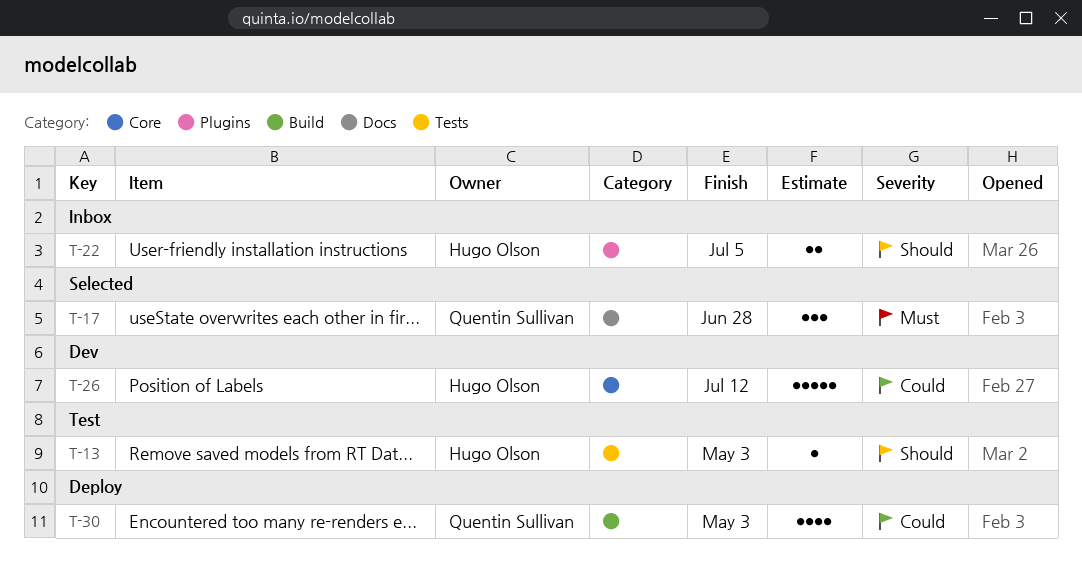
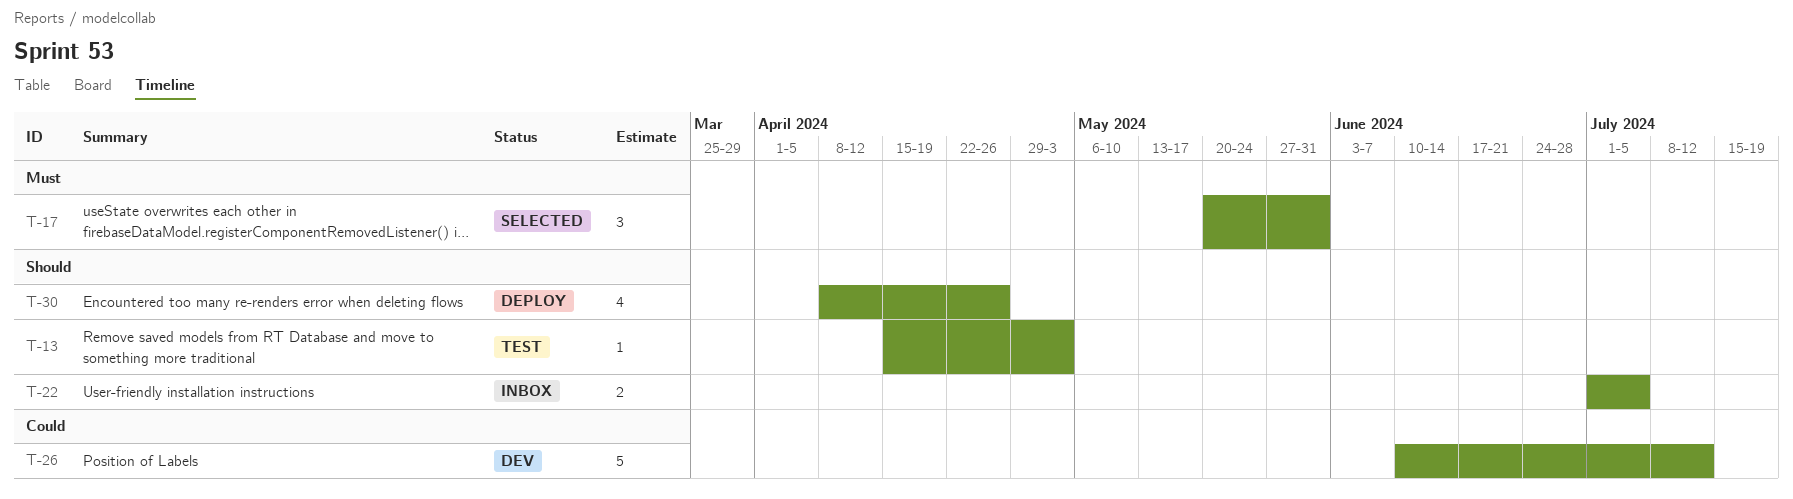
T-17, due: Jun 28 -> May 31
T-30, priority: Could -> Should
T-30, due: May 3 -> Apr 26

